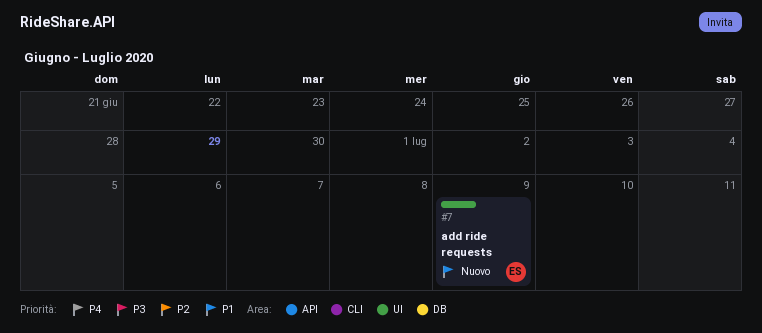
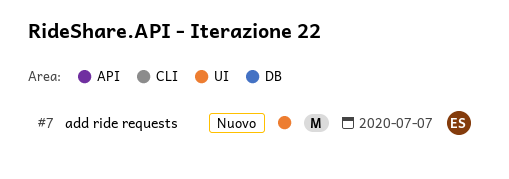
#7, due: Jul 9 -> Jul 7

